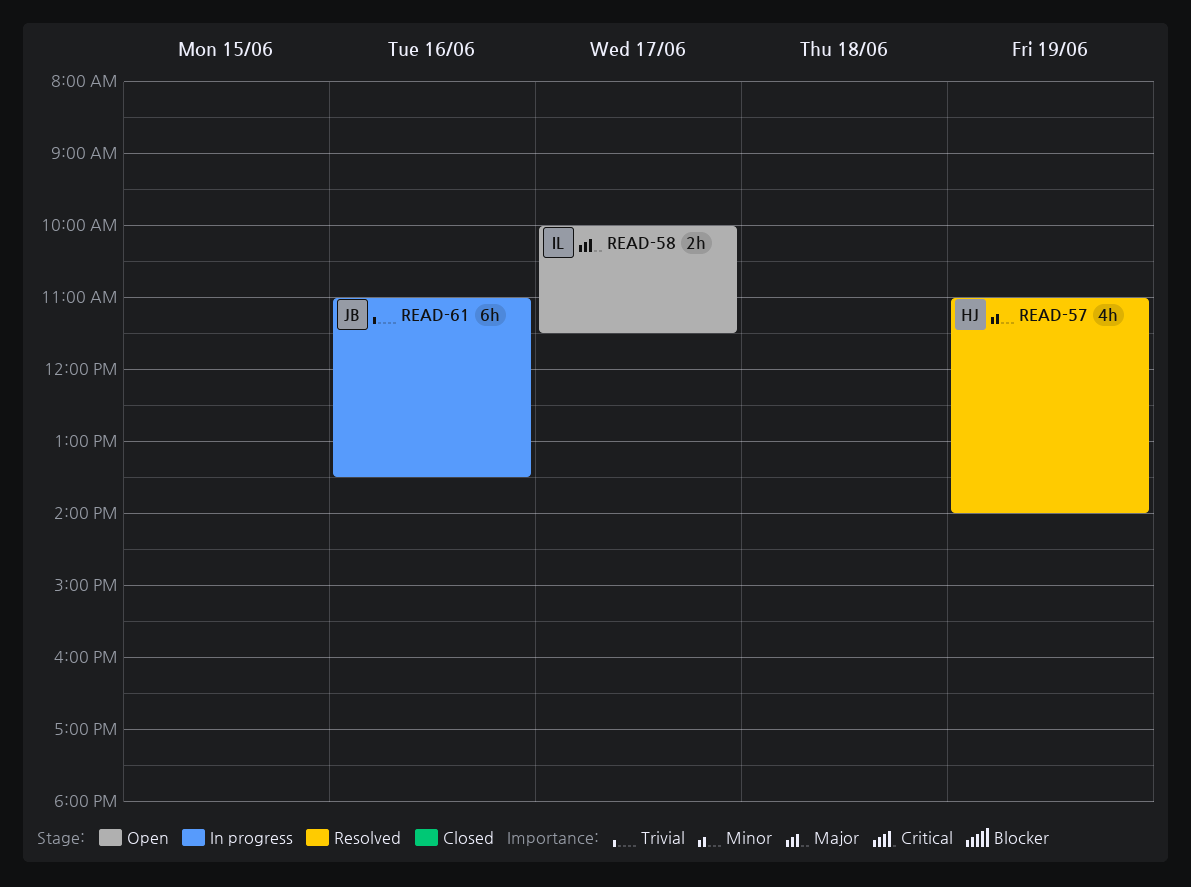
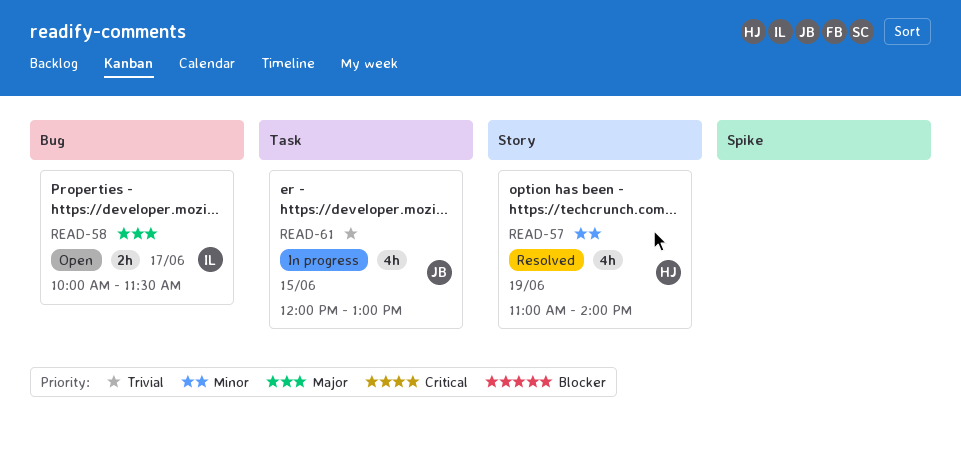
READ-61, estimate: 6h -> 4h
READ-61, day: Jun 16 -> Jun 15
READ-61, begins: 11:00 -> 12:00
READ-61, ends: 13:30 -> 13:00

